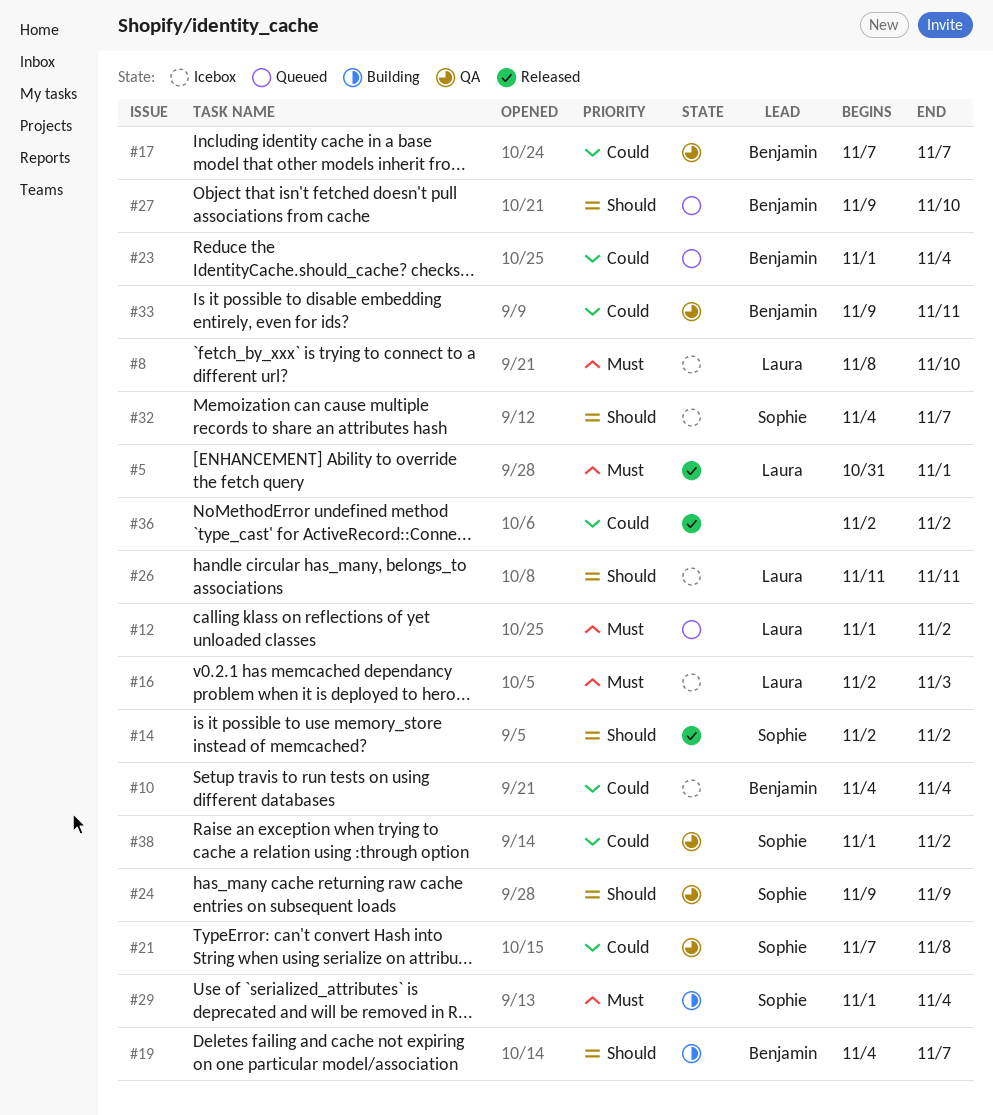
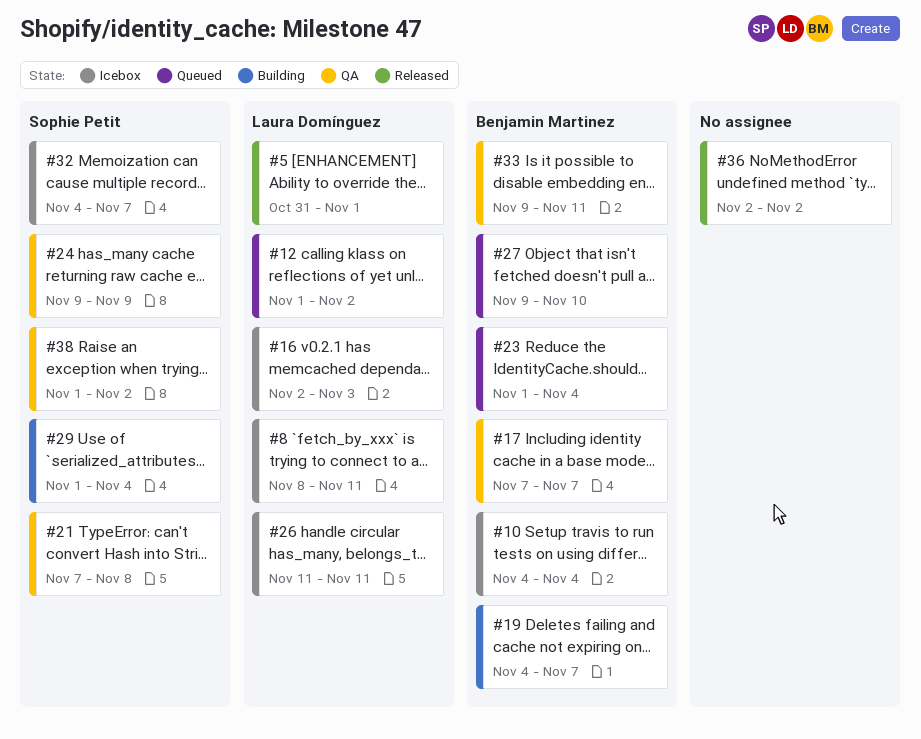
#8, due: Nov 10 -> Nov 11
#14: present -> none

